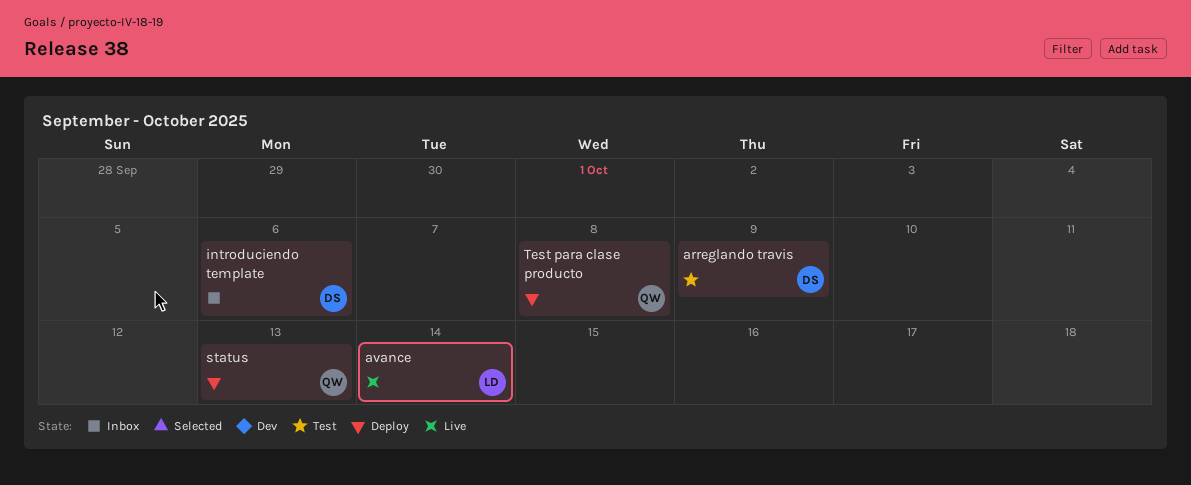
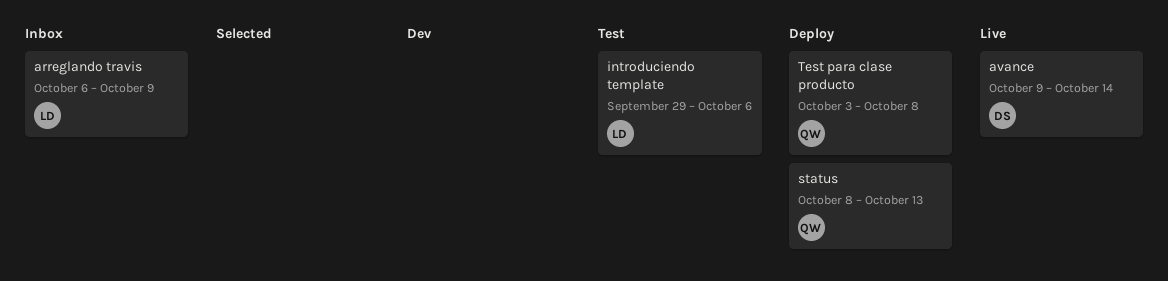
arreglando travis, status: Test -> Inbox
arreglando travis, owner: DS -> LD
avance, owner: LD -> DS
introduciendo template, status: Inbox -> Test
introduciendo template, owner: DS -> LD

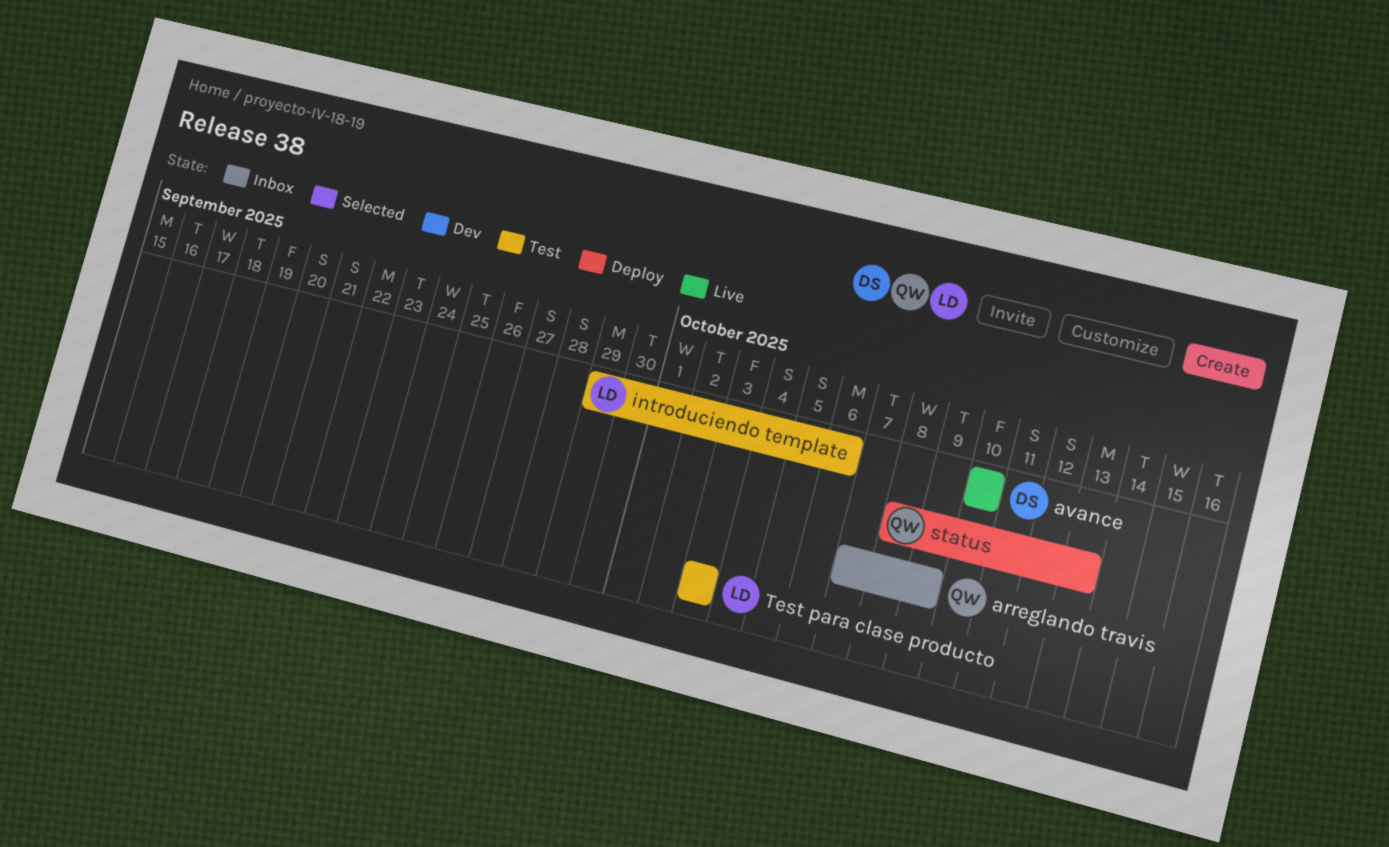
arreglando travis, owner: LD -> QW
arreglando travis, start: Oct 6 -> Oct 7
avance, start: Oct 9 -> Oct 10
avance, due: Oct 14 -> Oct 10
Test para clase producto, status: Deploy -> Test
Test para clase producto, owner: QW -> LD
Test para clase producto, due: Oct 8 -> Oct 3

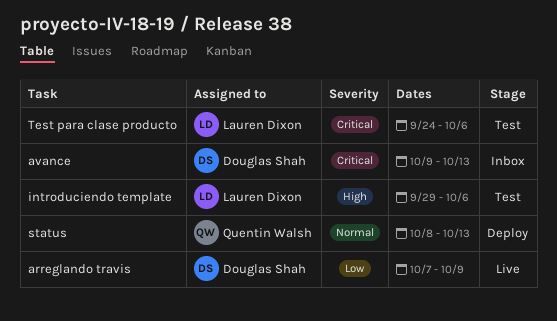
arreglando travis, status: Inbox -> Live
arreglando travis, owner: Quentin Walsh -> Douglas Shah
avance, status: Live -> Inbox
avance, start: Oct 10 -> Oct 9
avance, due: Oct 10 -> Oct 13
Test para clase producto, start: Oct 3 -> Sep 24
Test para clase producto, due: Oct 3 -> Oct 6

